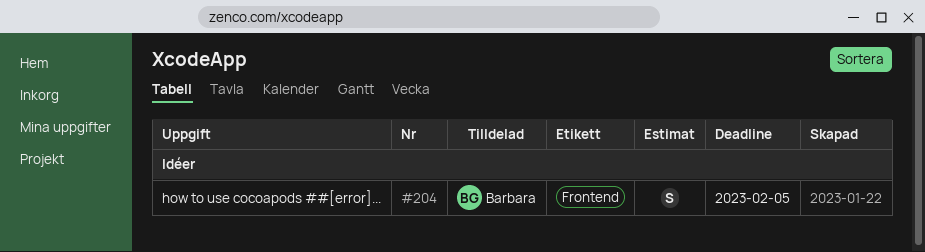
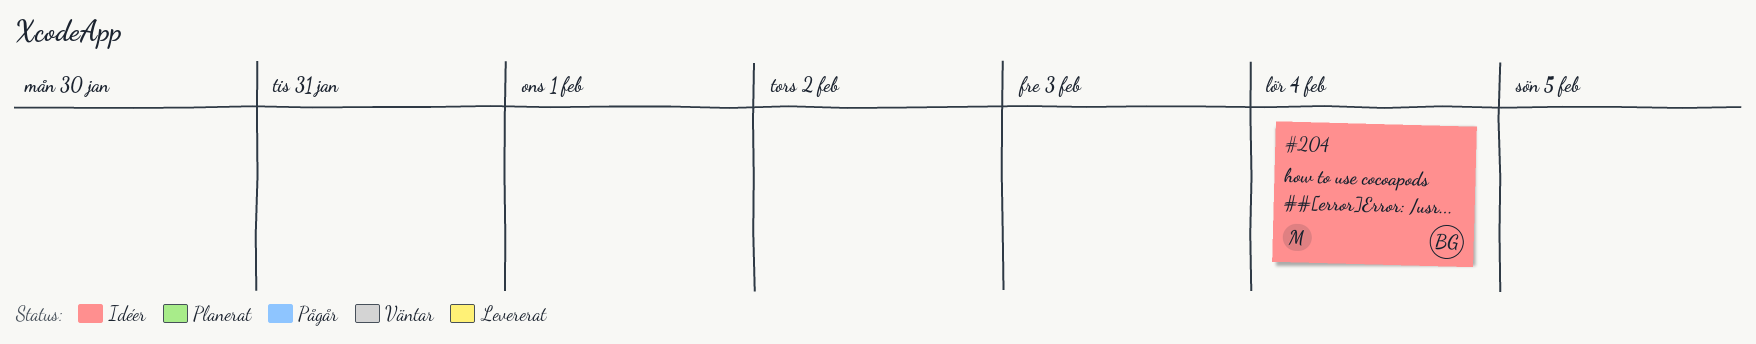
#204, estimate: S -> M
#204, due: Feb 5 -> Feb 4

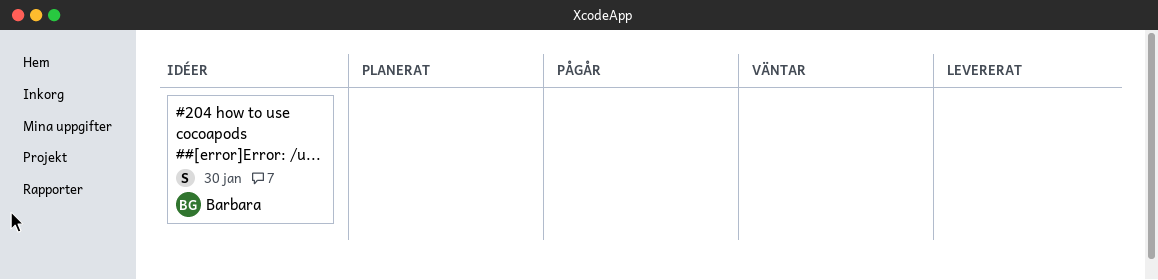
#204, estimate: M -> S
#204, due: Feb 4 -> Jan 30

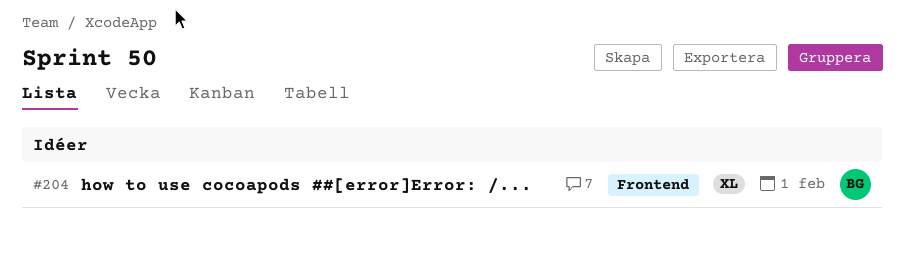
#204, estimate: S -> XL
#204, due: Jan 30 -> Feb 1

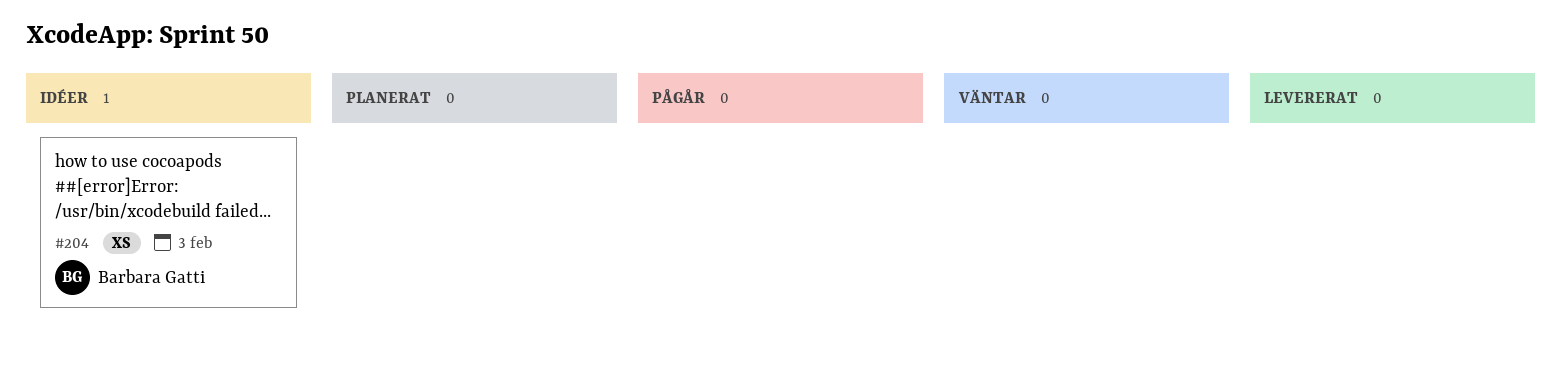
#204, estimate: XL -> XS
#204, due: Feb 1 -> Feb 3

